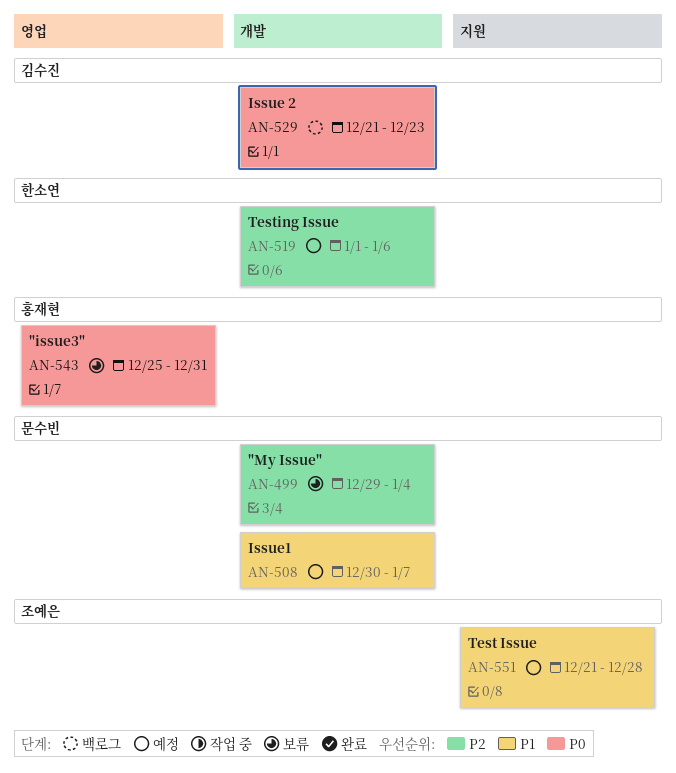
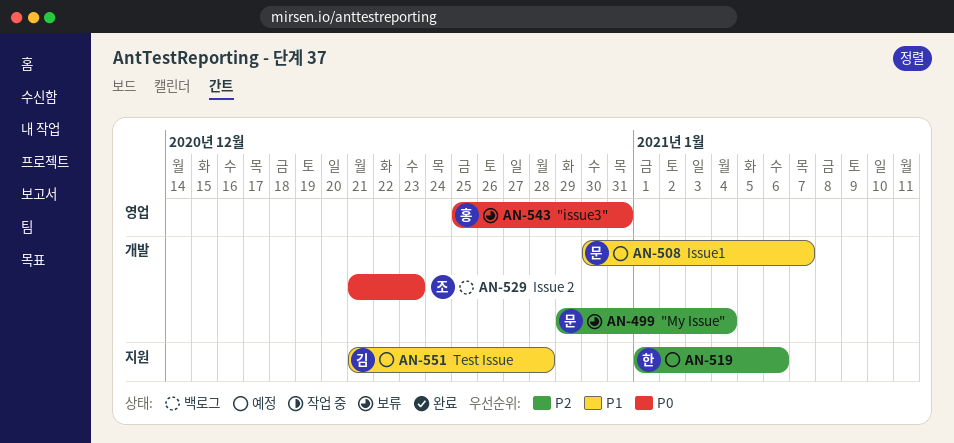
AN-519, label: 개발 -> 지원
AN-529, owner: 김수진 -> 조예은
AN-551, owner: 조예은 -> 김수진

